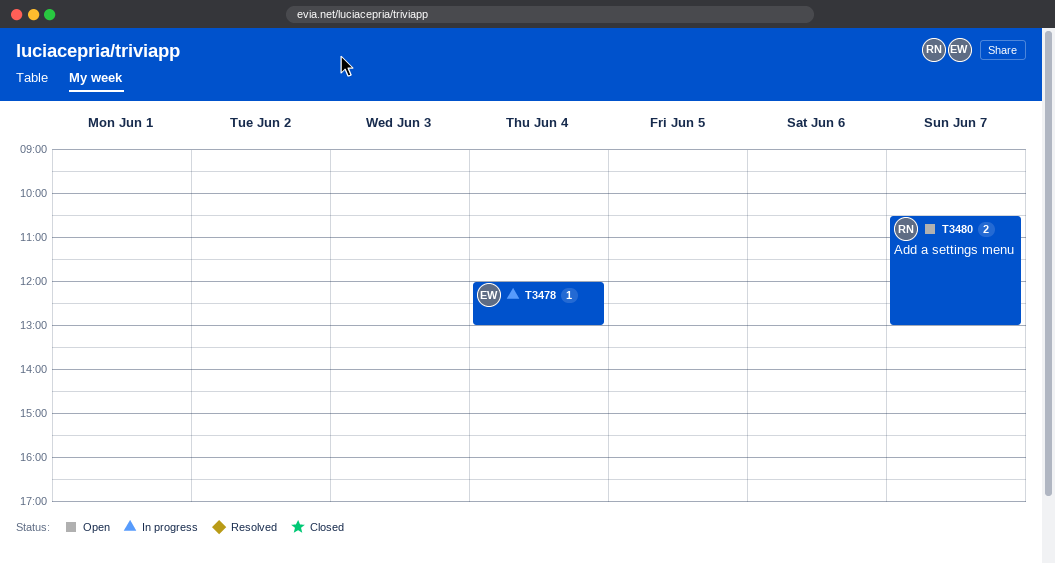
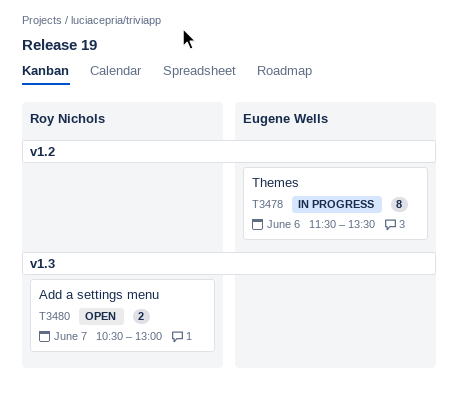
T3478, estimate: 1 -> 8
T3478, day: Jun 4 -> Jun 6
T3478, begins: 12:00 -> 11:30
T3478, ends: 13:00 -> 13:30

